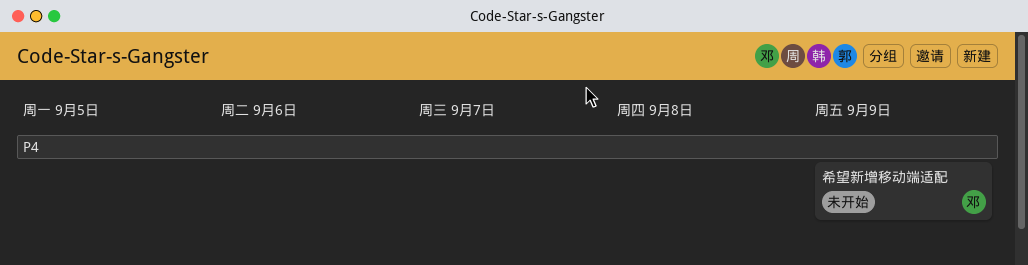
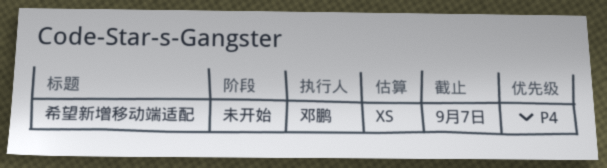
希望新增移动端适配, due: Sep 9 -> Sep 7

